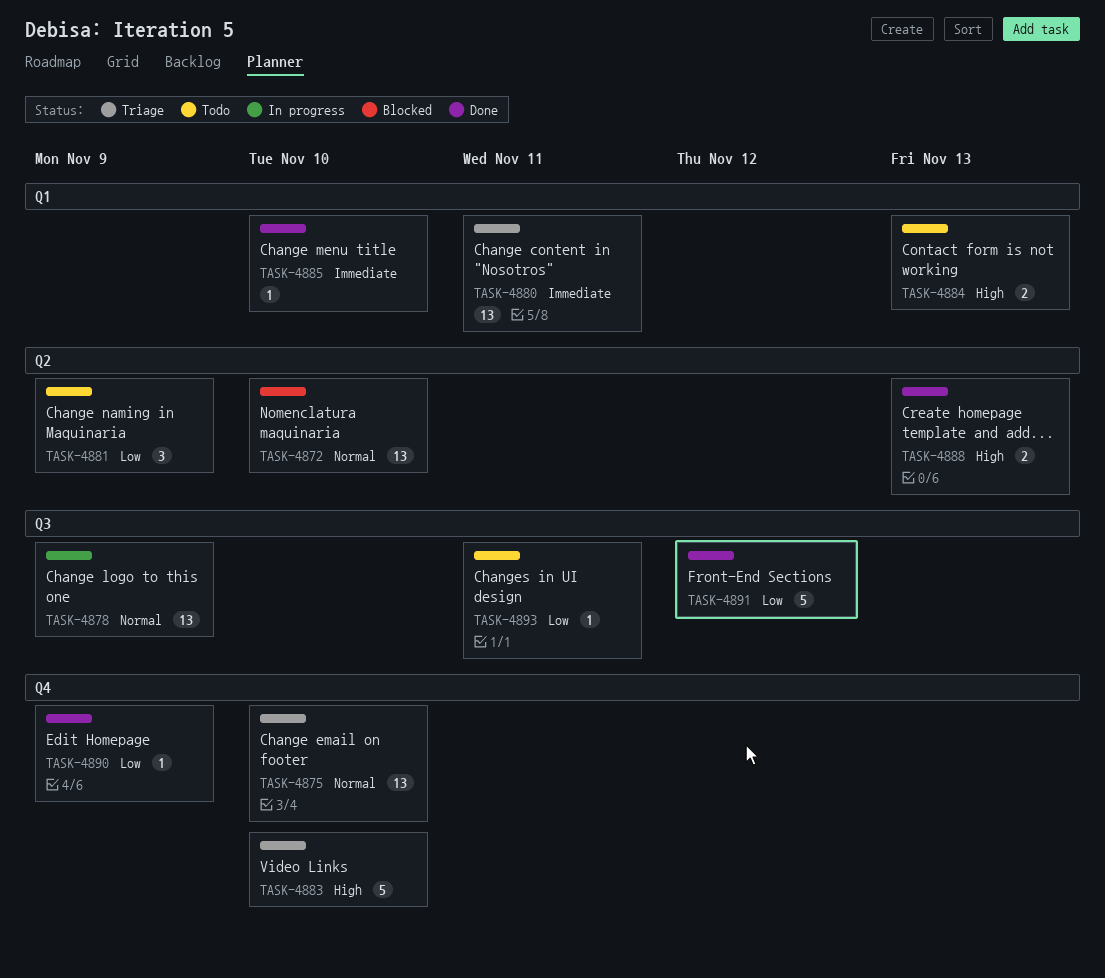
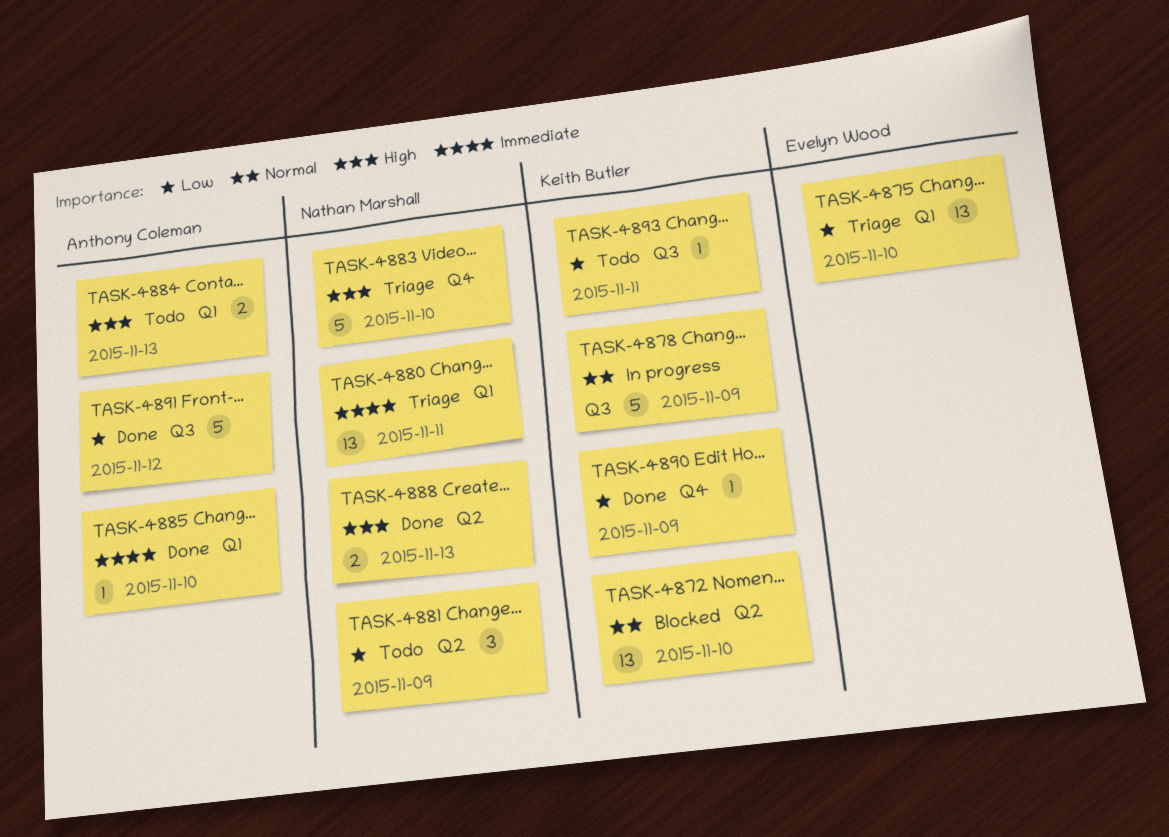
TASK-4875, priority: Normal -> Low
TASK-4875, label: Q4 -> Q1
TASK-4878, estimate: 13 -> 5

